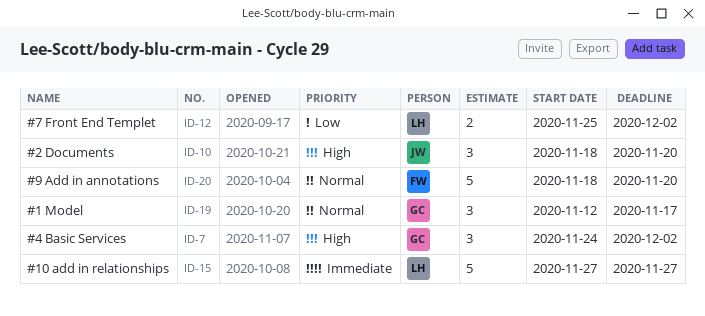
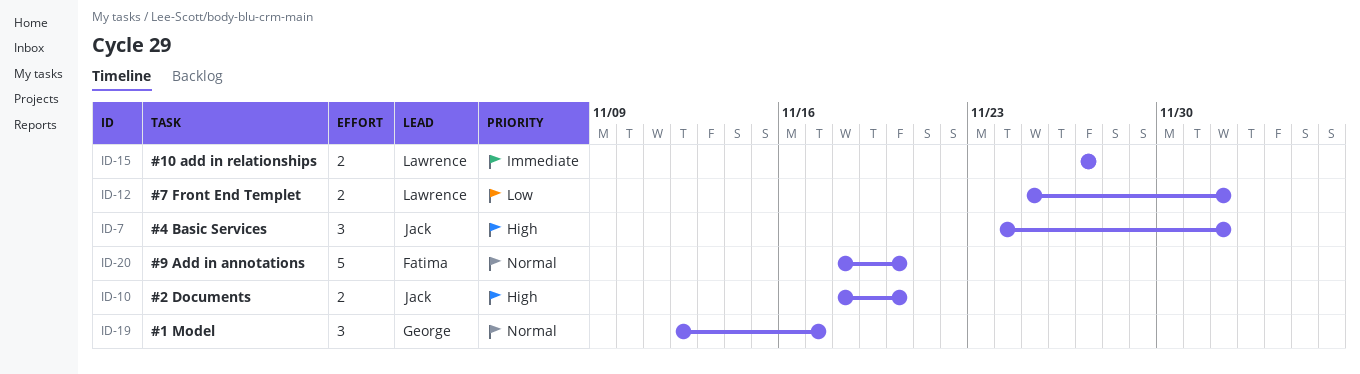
ID-7, owner: George -> Jack
ID-10, estimate: 3 -> 2
ID-15, estimate: 5 -> 2

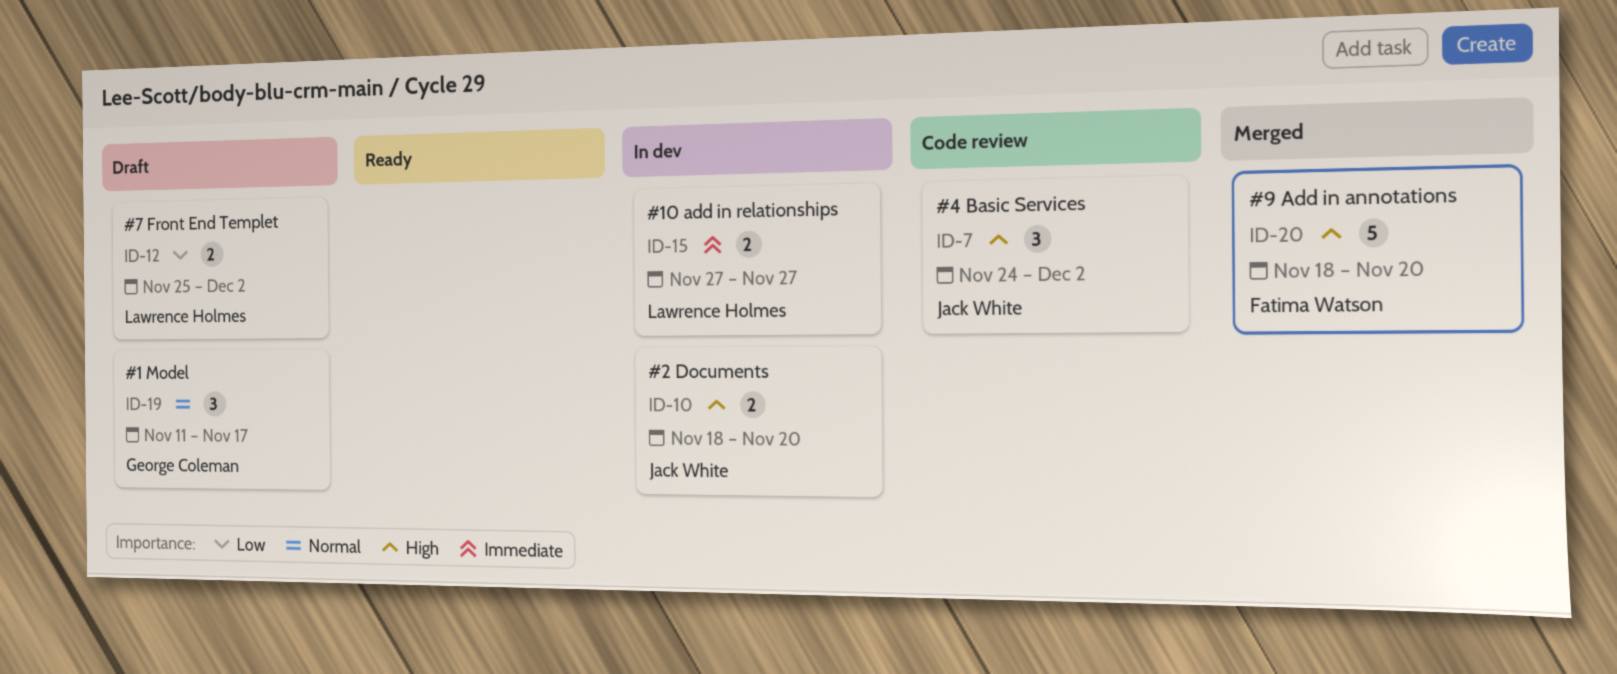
ID-19, start: Nov 12 -> Nov 11
ID-20, priority: Normal -> High

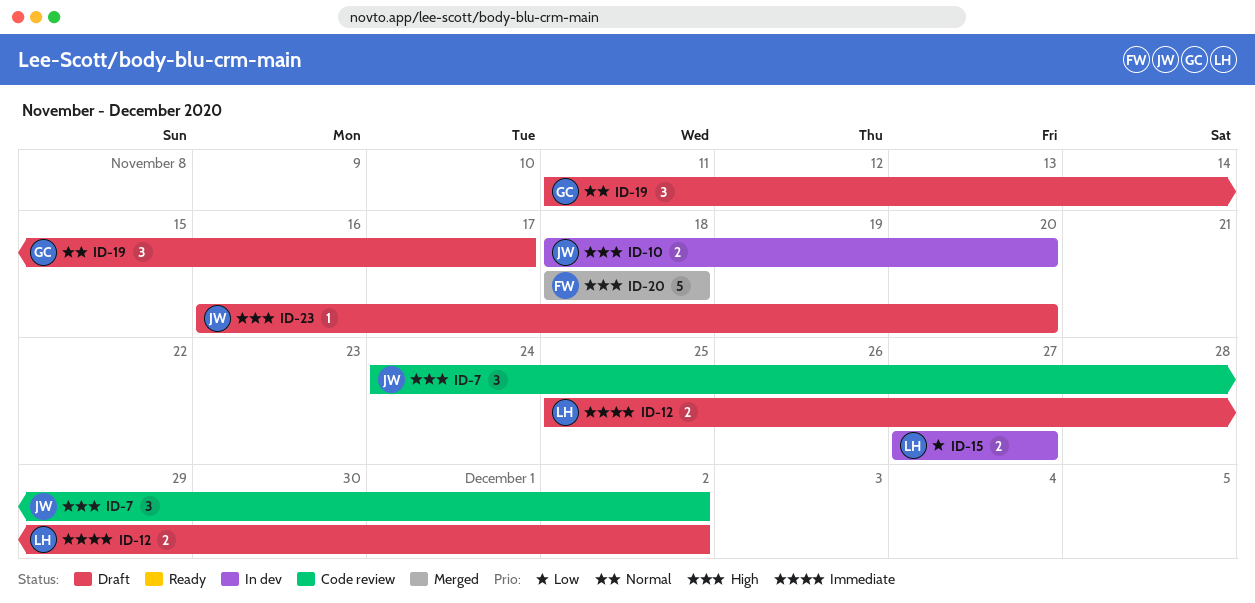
ID-12, priority: Low -> Immediate
ID-15, priority: Immediate -> Low
ID-20, due: Nov 20 -> Nov 18
ID-23: none -> present

